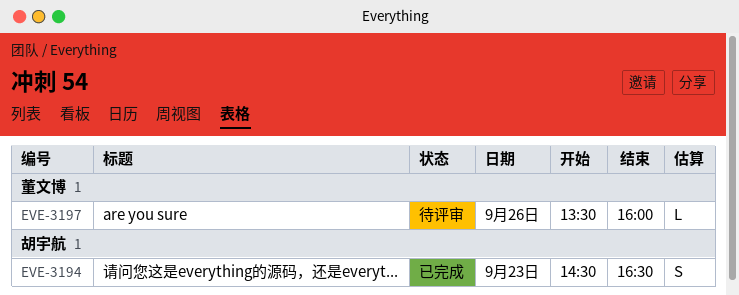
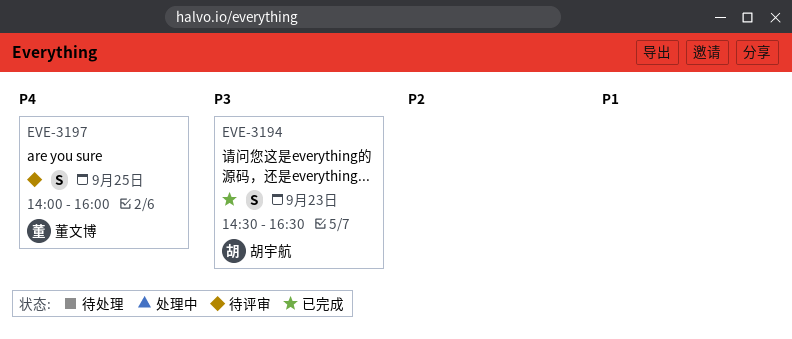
EVE-3197, estimate: L -> S
EVE-3197, day: Sep 26 -> Sep 25
EVE-3197, begins: 13:30 -> 14:00

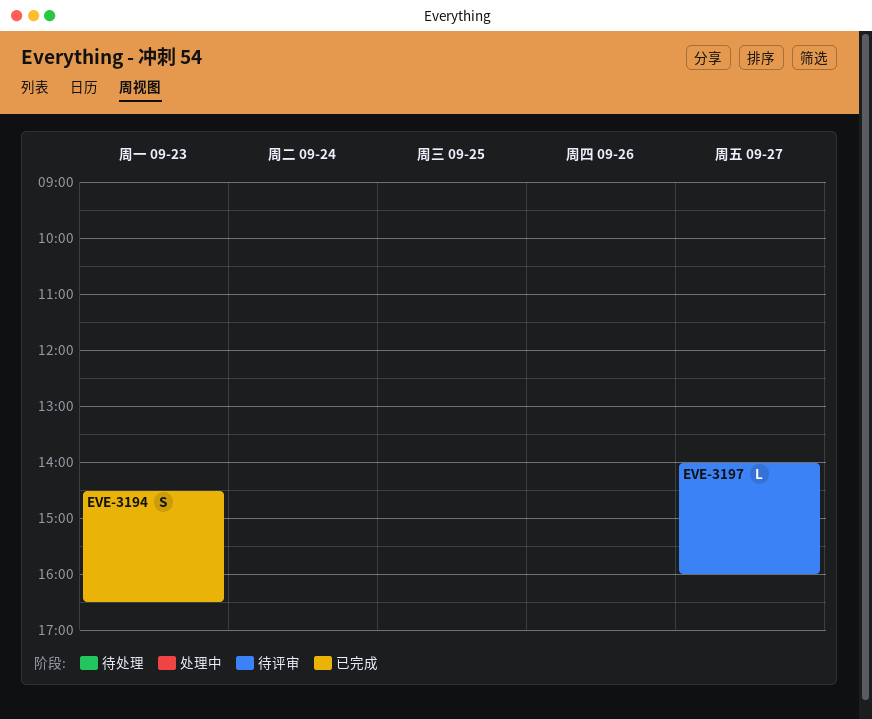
EVE-3197, estimate: S -> L
EVE-3197, day: Sep 25 -> Sep 27

